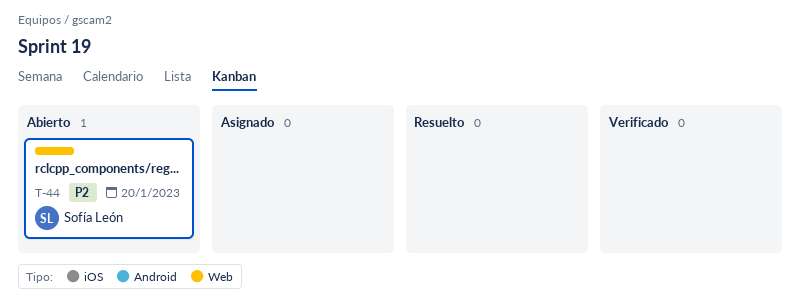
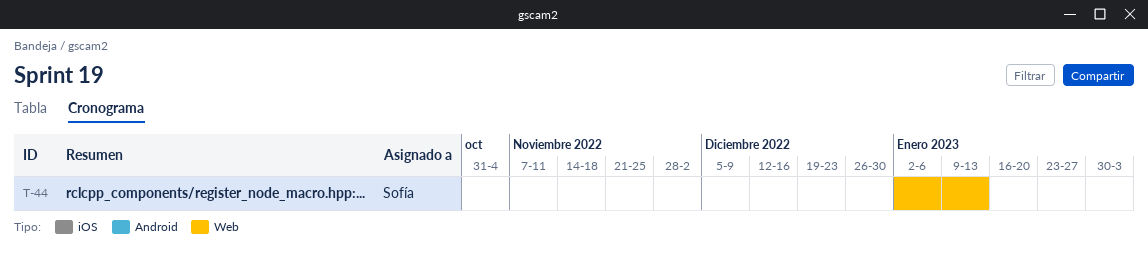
T-44, due: Jan 20 -> Jan 13

